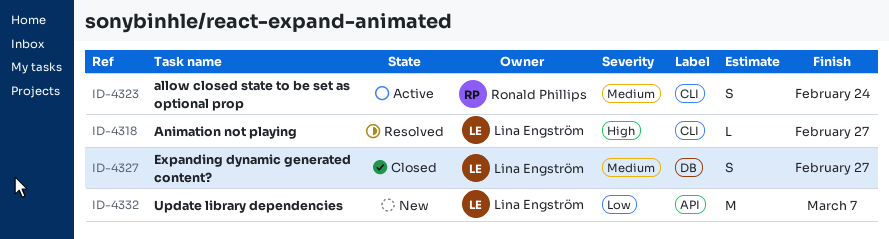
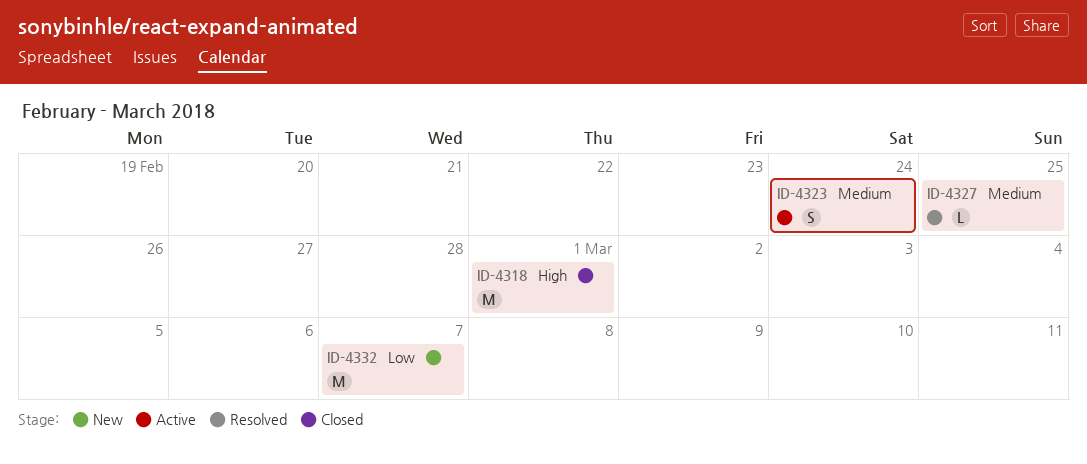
ID-4318, status: Resolved -> Closed
ID-4318, estimate: L -> M
ID-4318, due: Feb 27 -> Mar 1
ID-4327, status: Closed -> Resolved
ID-4327, estimate: S -> L
ID-4327, due: Feb 27 -> Feb 25

